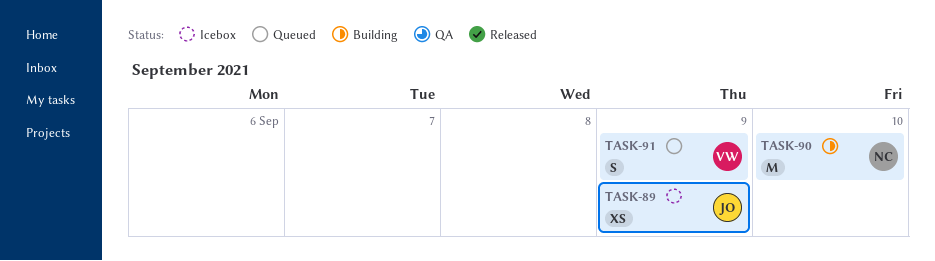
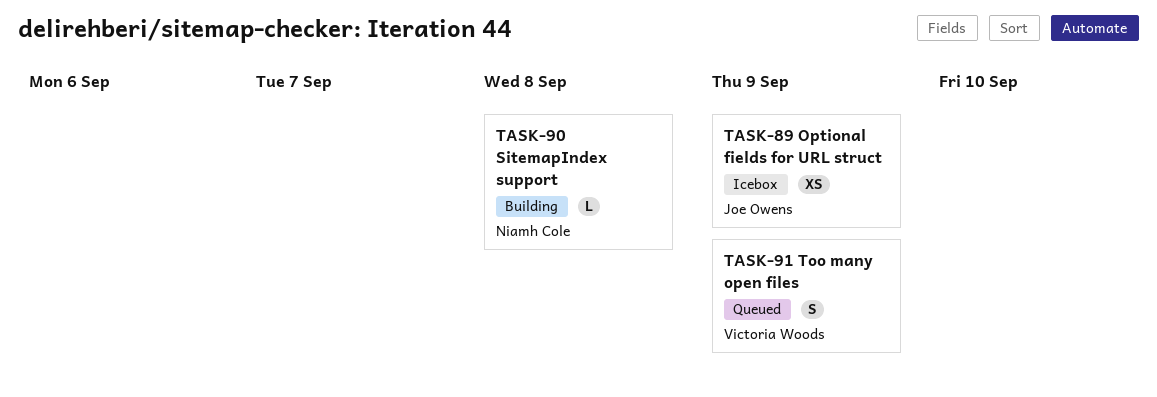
TASK-90, estimate: M -> L
TASK-90, due: Sep 10 -> Sep 8

